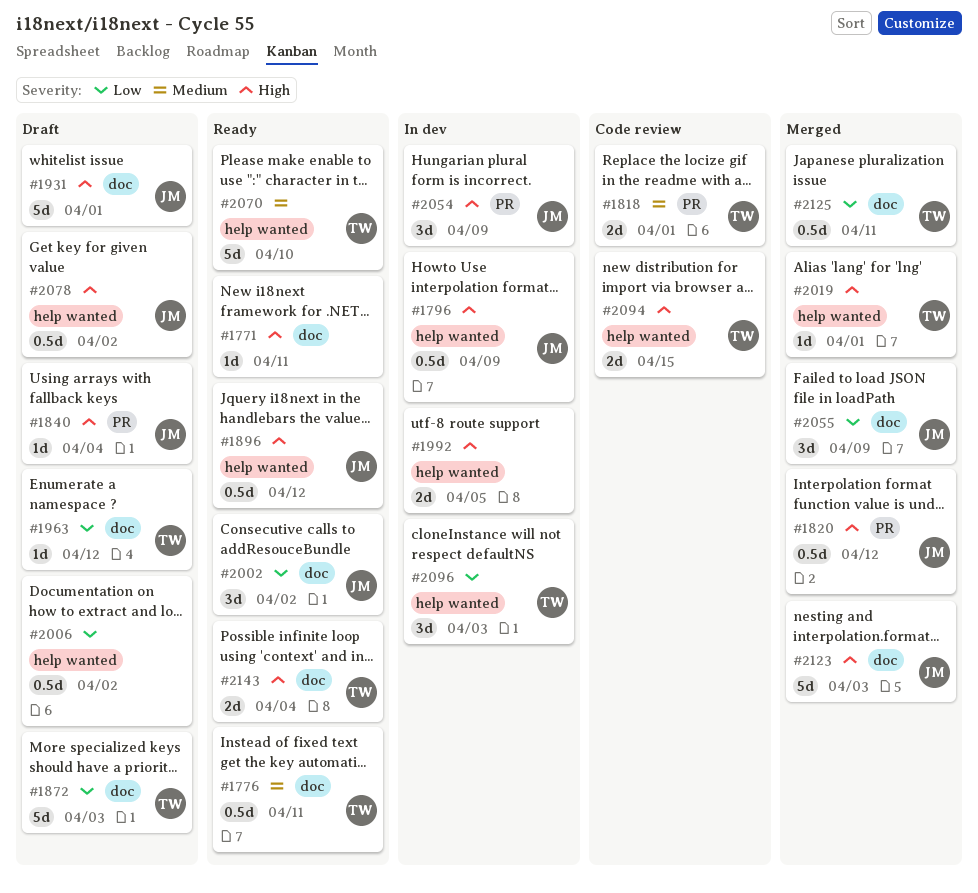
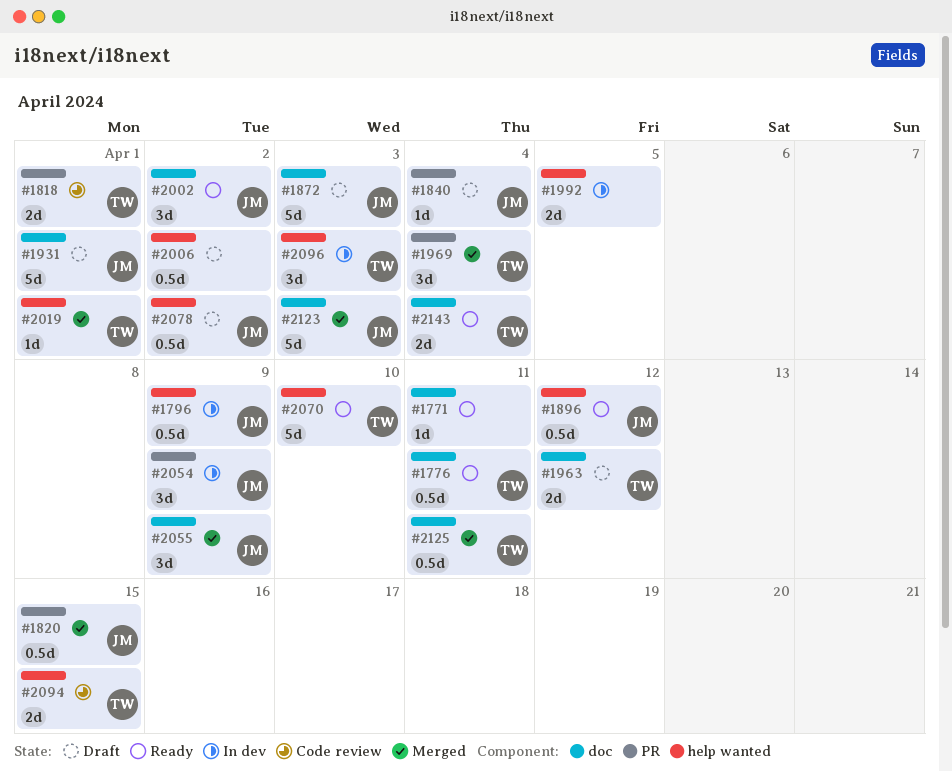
#1820, due: Apr 12 -> Apr 15
#1872, owner: TW -> JM
#1963, estimate: 1d -> 2d
#1969: none -> present

